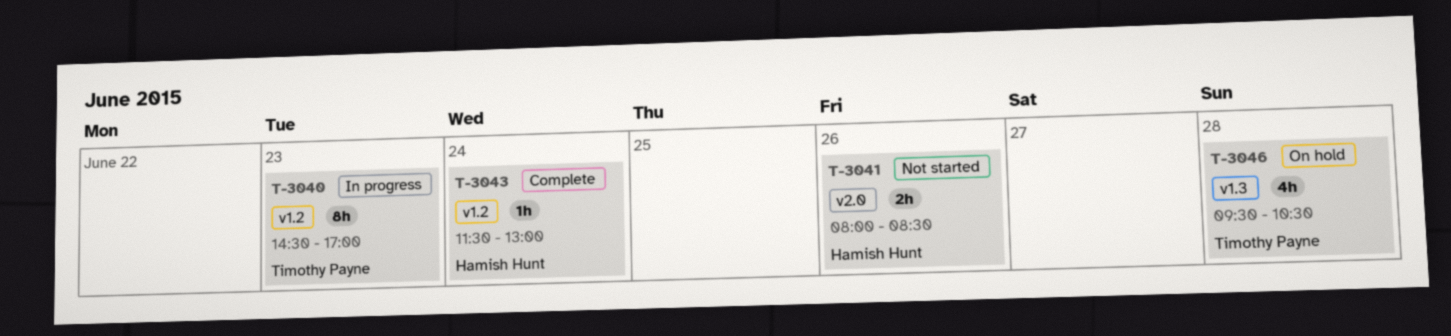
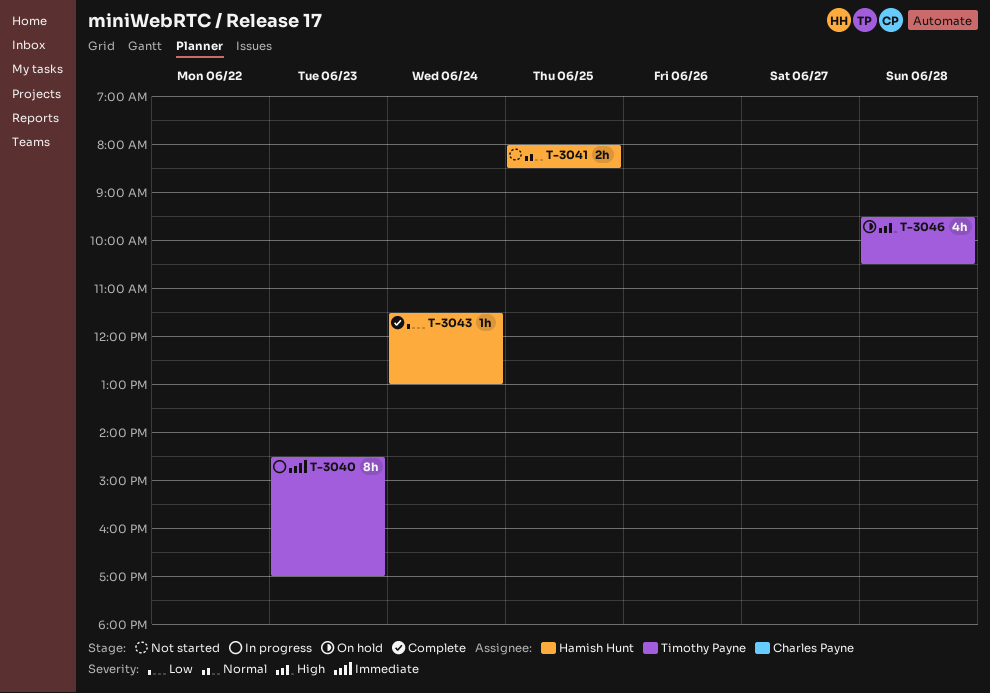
T-3041, day: Jun 26 -> Jun 25

